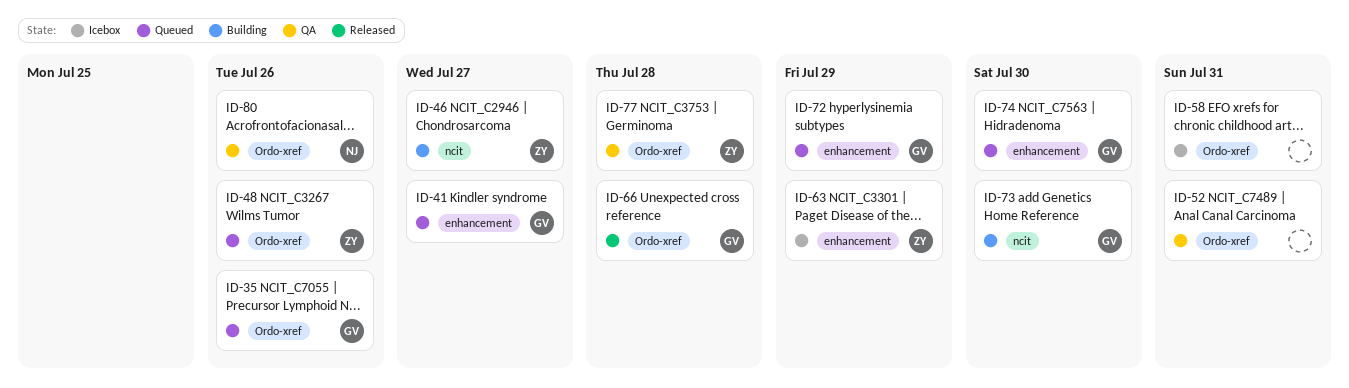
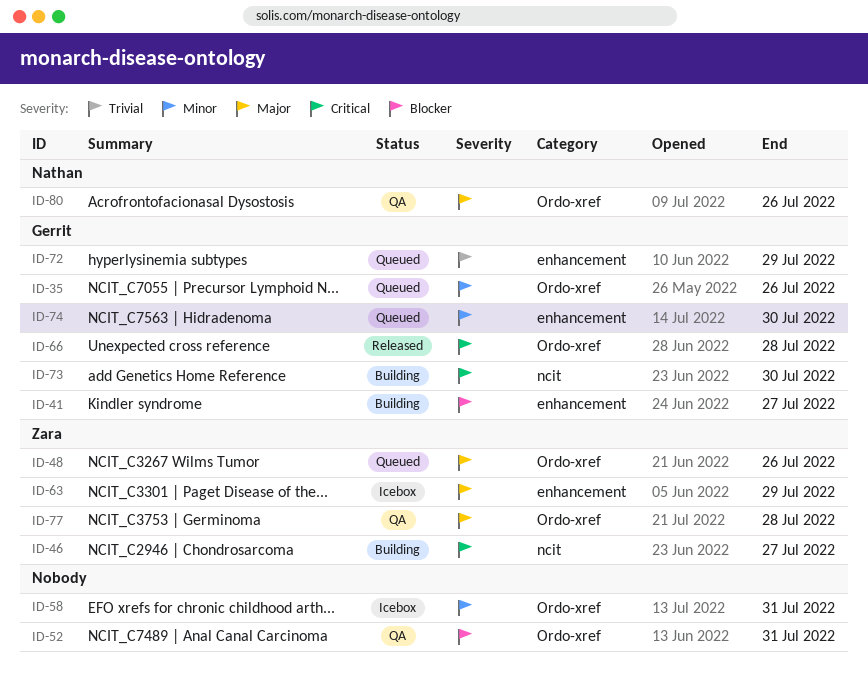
ID-41, status: Queued -> Building

